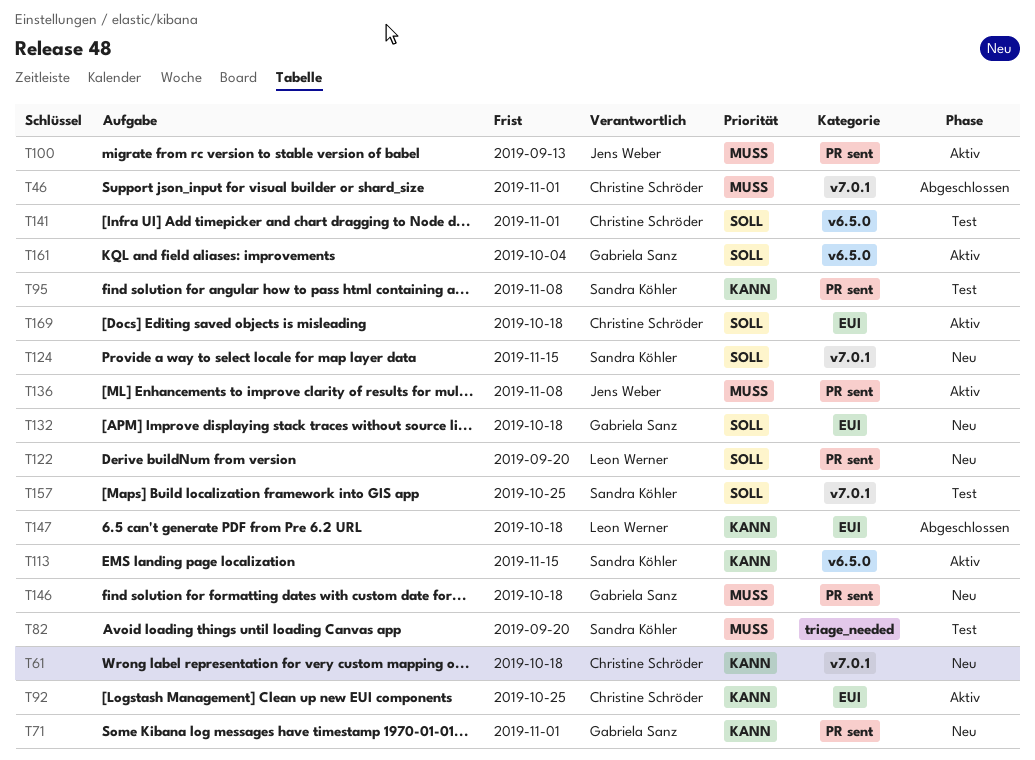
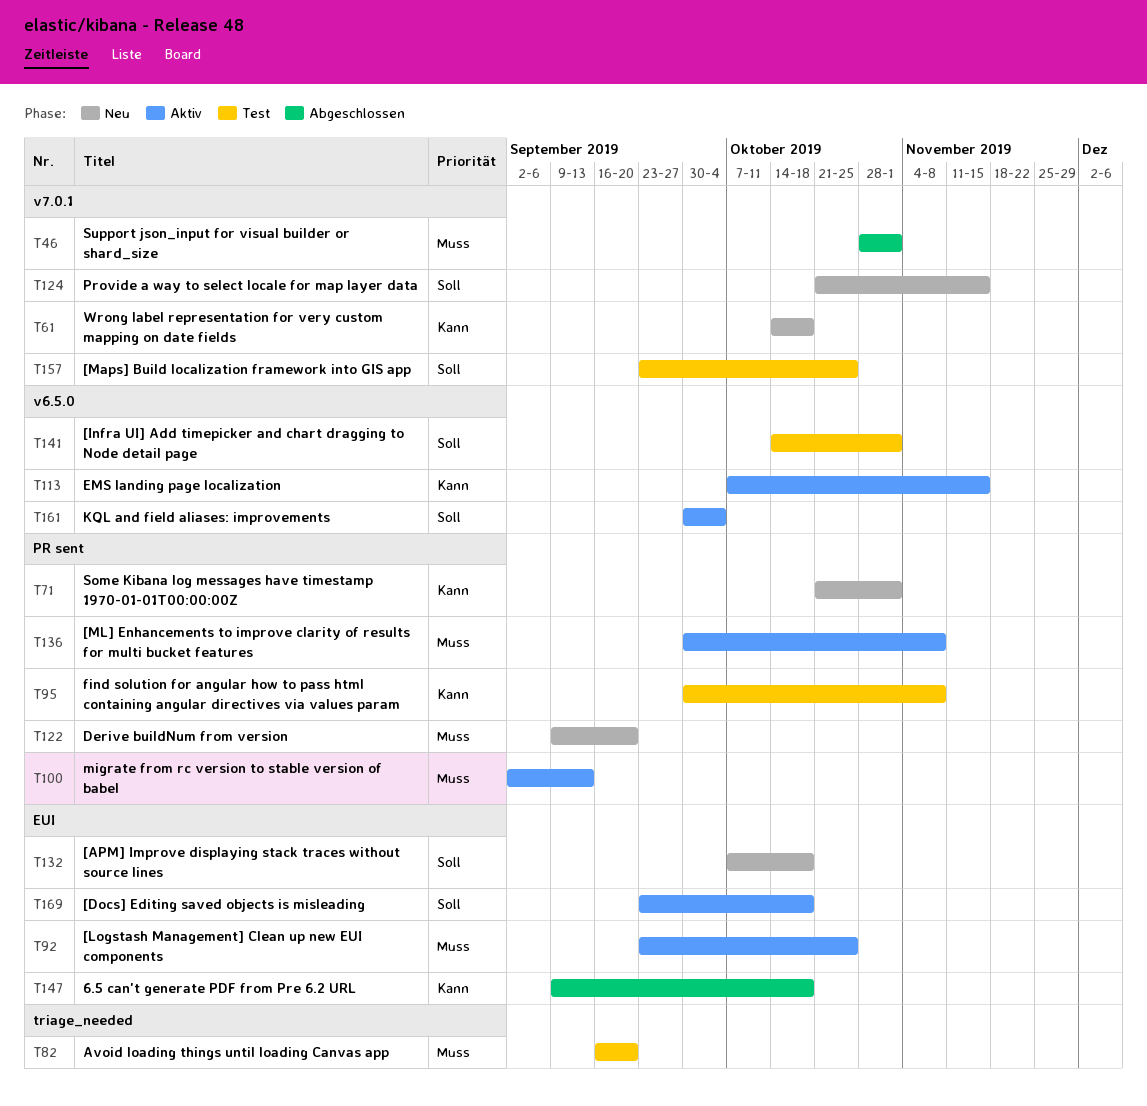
T92, priority: Kann -> Muss
T122, priority: Soll -> Muss
T146: present -> none

